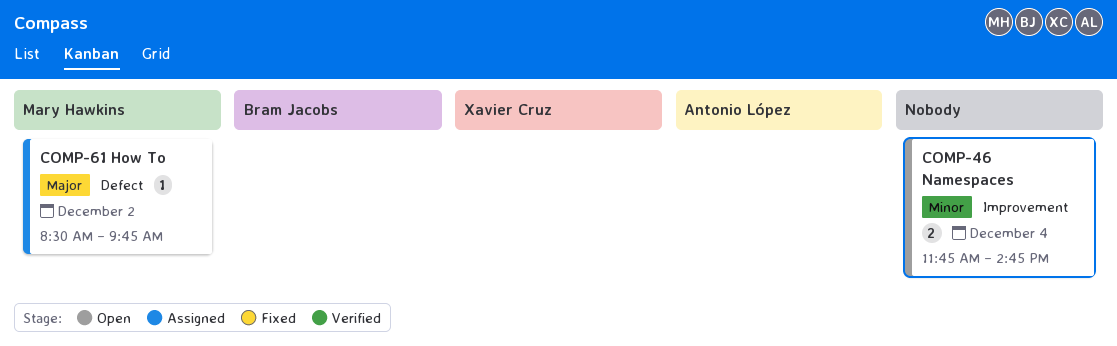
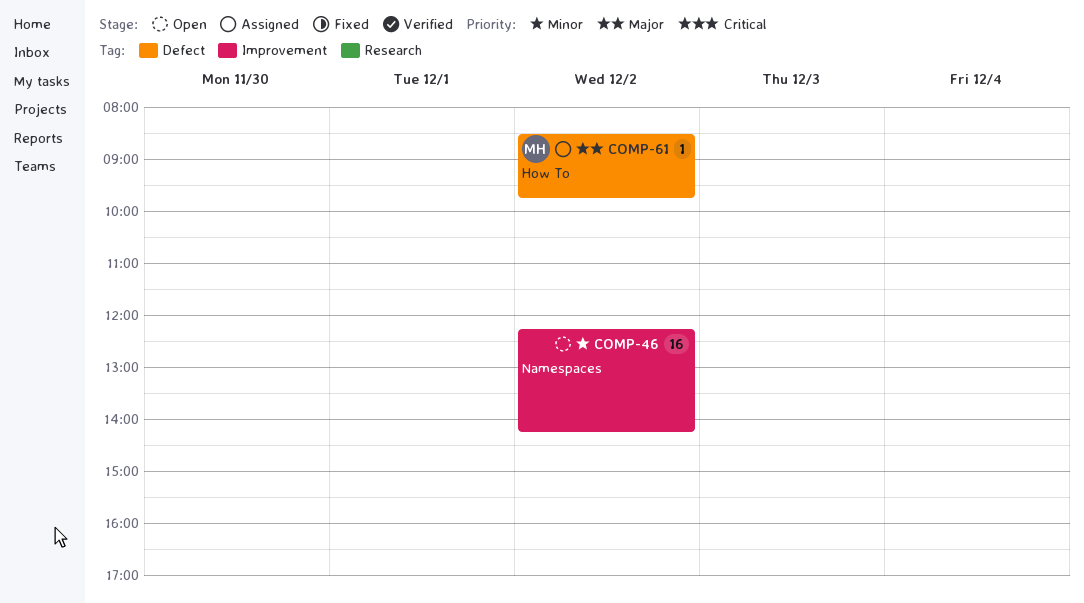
COMP-46, estimate: 2 -> 16
COMP-46, day: Dec 4 -> Dec 2
COMP-46, begins: 11:45 -> 12:15
COMP-46, ends: 14:45 -> 14:15

